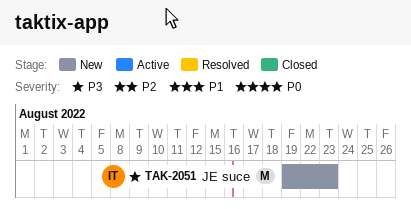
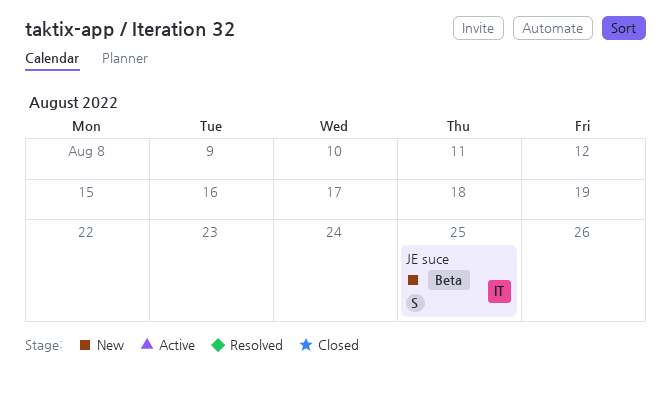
JE suce, estimate: M -> S
JE suce, due: Aug 23 -> Aug 25

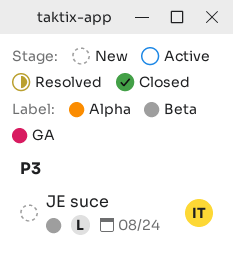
JE suce, estimate: S -> L
JE suce, due: Aug 25 -> Aug 24

